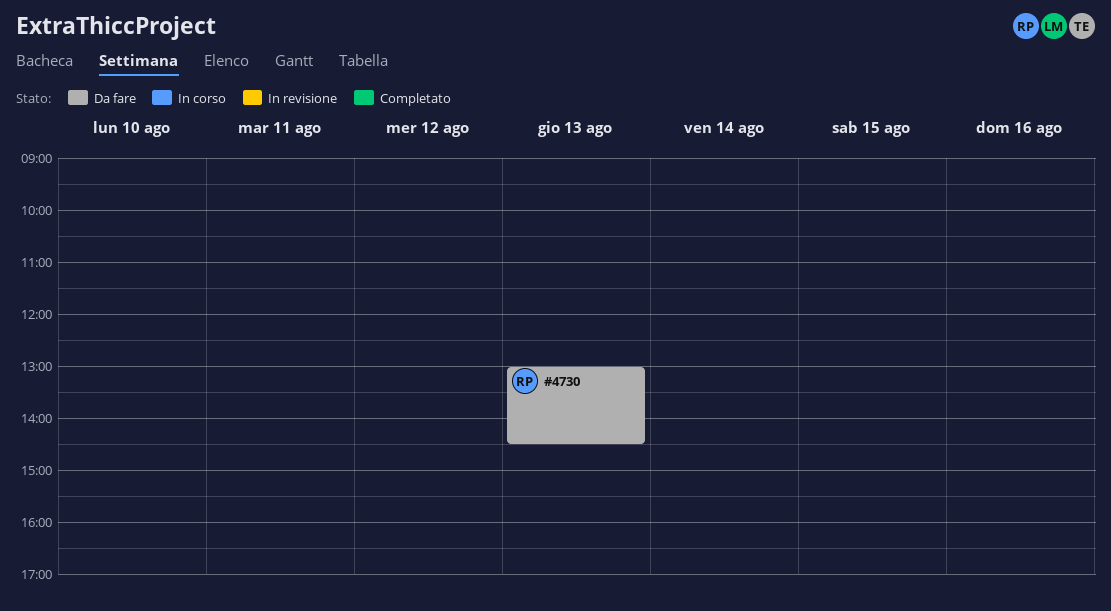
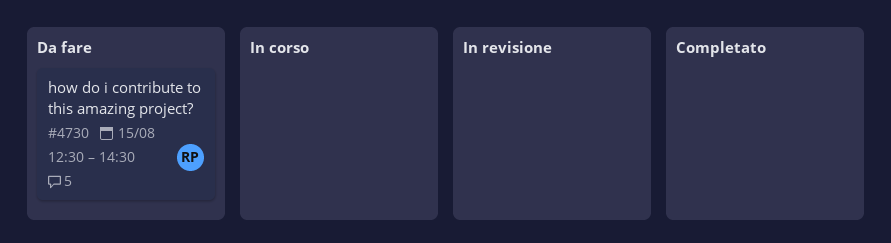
#4730, day: Aug 13 -> Aug 15
#4730, begins: 13:00 -> 12:30

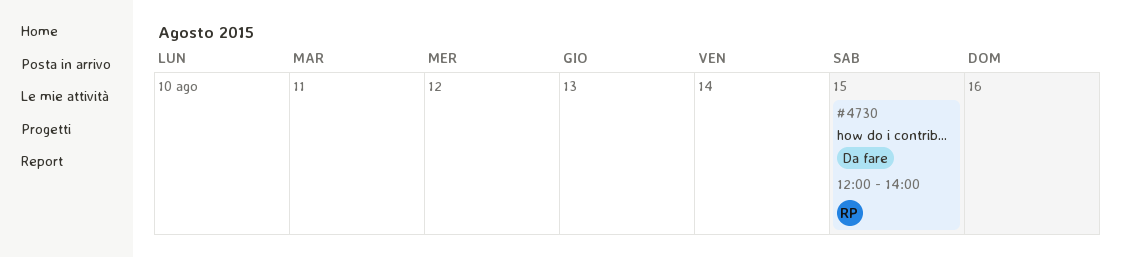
#4730, begins: 12:30 -> 12:00
#4730, ends: 14:30 -> 14:00

